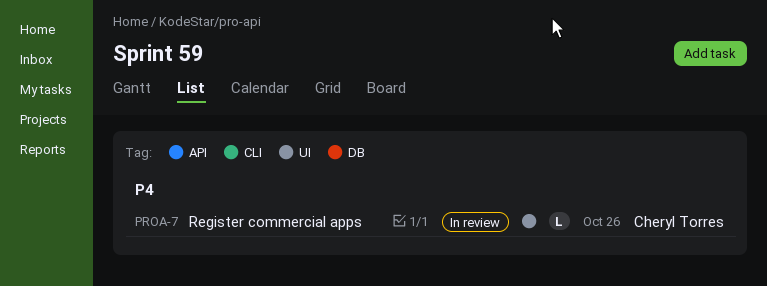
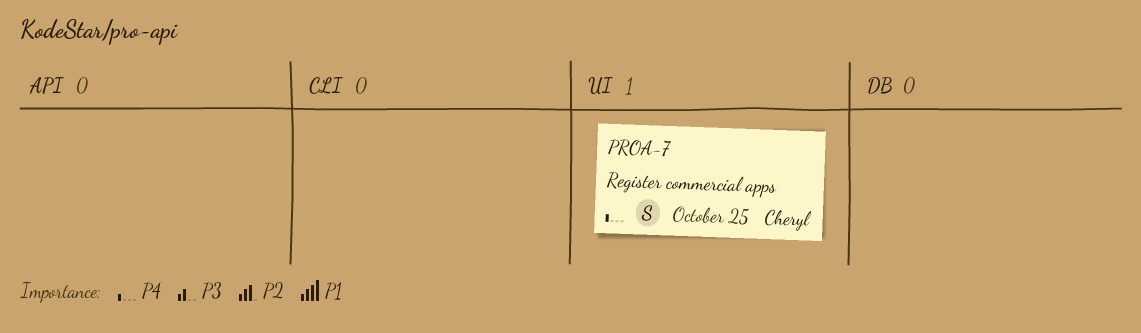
PROA-7, estimate: L -> S
PROA-7, due: Oct 26 -> Oct 25

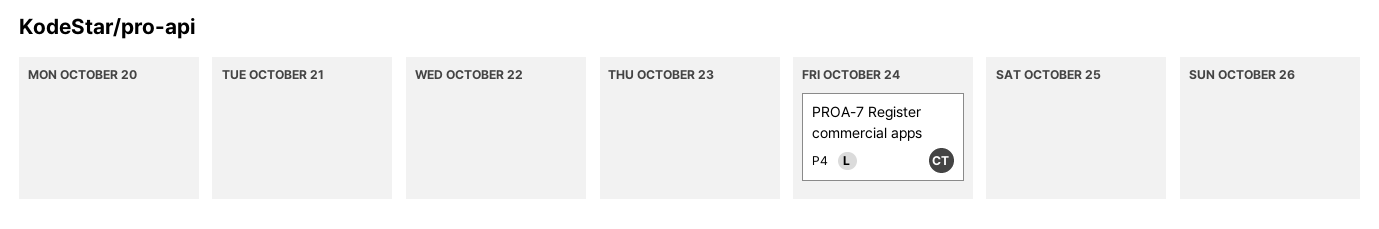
PROA-7, estimate: S -> L
PROA-7, due: Oct 25 -> Oct 24

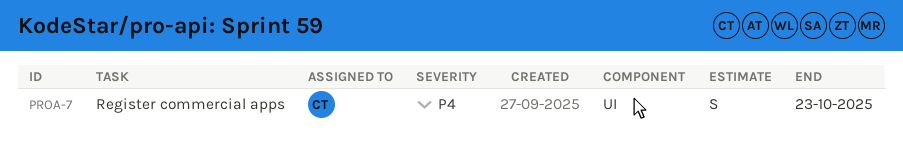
PROA-7, estimate: L -> S
PROA-7, due: Oct 24 -> Oct 23

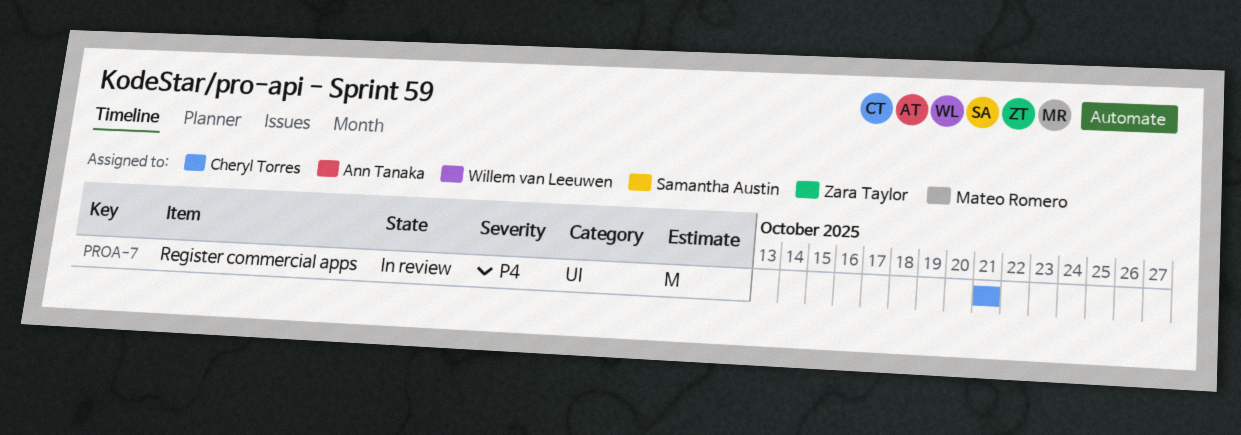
PROA-7, estimate: S -> M
PROA-7, due: Oct 23 -> Oct 21

